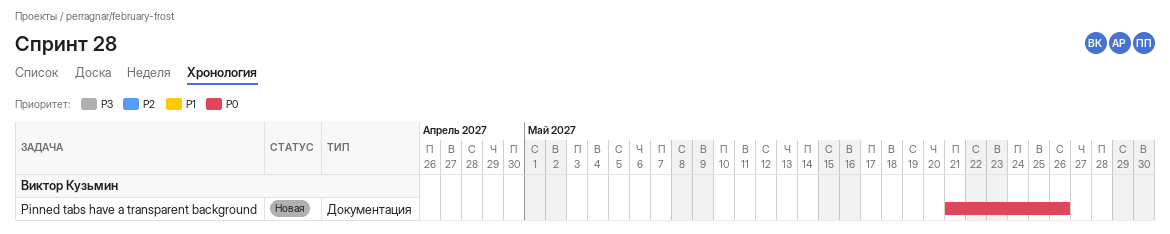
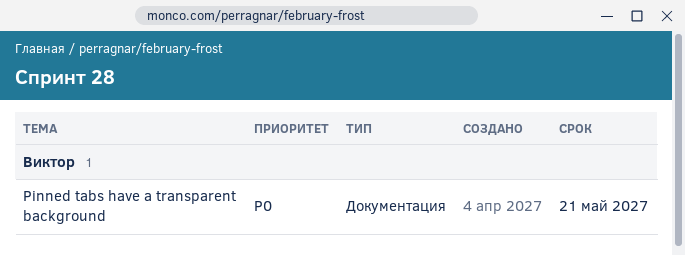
Pinned tabs have a transparent background, due: May 26 -> May 21

